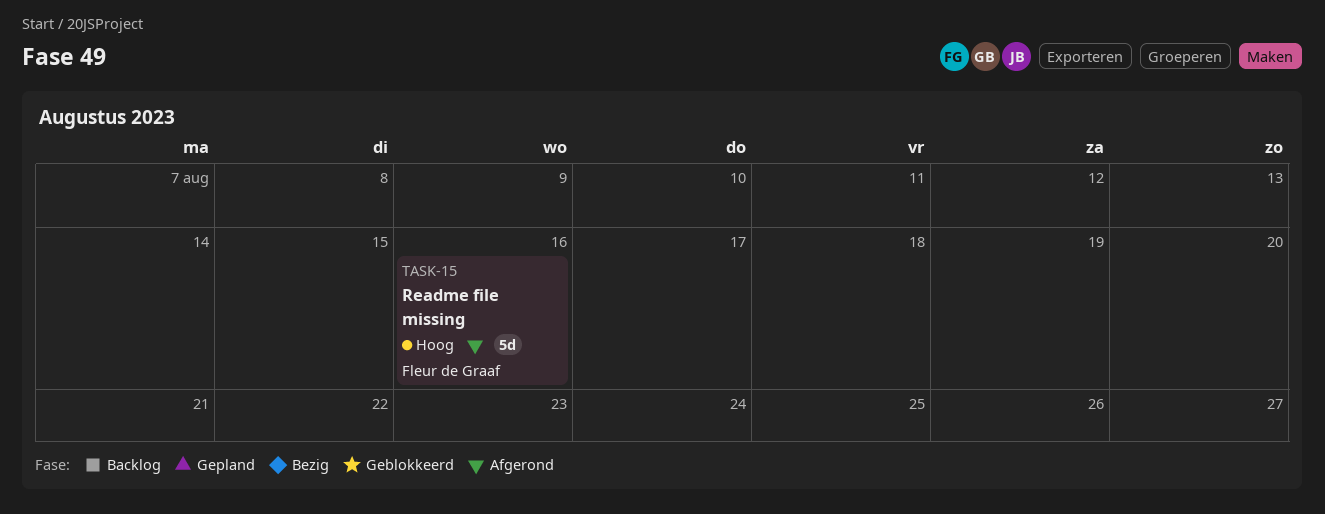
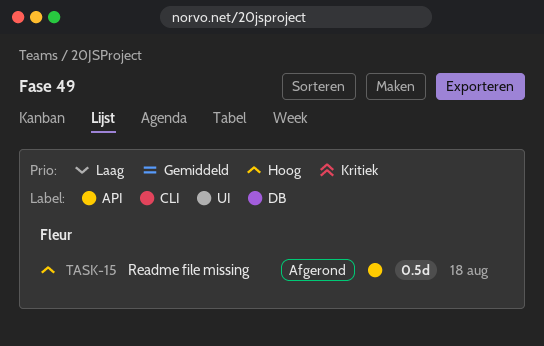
TASK-15, estimate: 5d -> 0.5d
TASK-15, due: Aug 16 -> Aug 18

